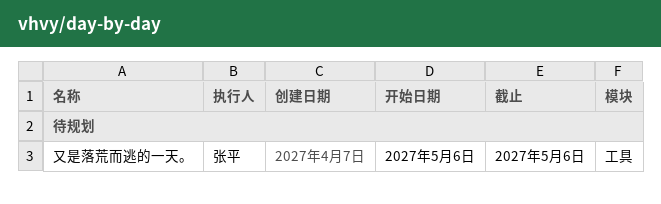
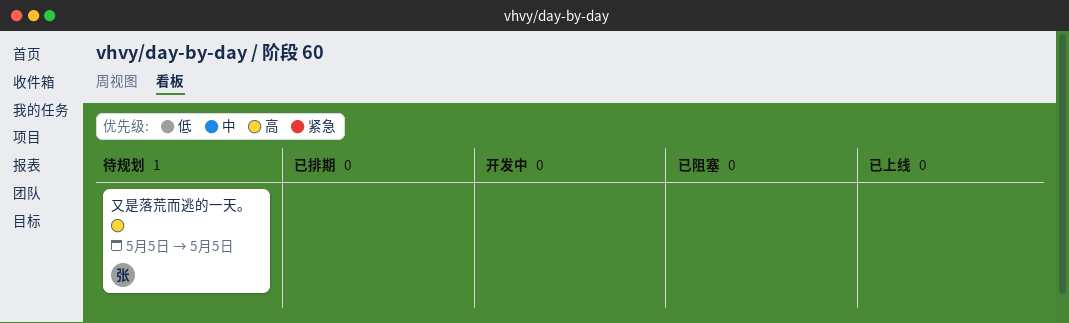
又是落荒而逃的一天。, start: May 6 -> May 5
又是落荒而逃的一天。, due: May 6 -> May 5

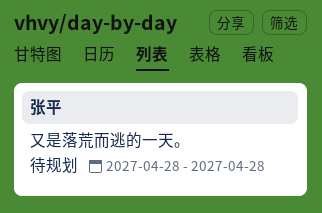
又是落荒而逃的一天。, start: May 5 -> Apr 28
又是落荒而逃的一天。, due: May 5 -> Apr 28

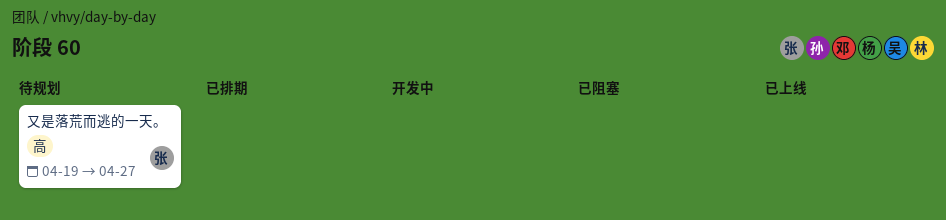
又是落荒而逃的一天。, start: Apr 28 -> Apr 19
又是落荒而逃的一天。, due: Apr 28 -> Apr 27

